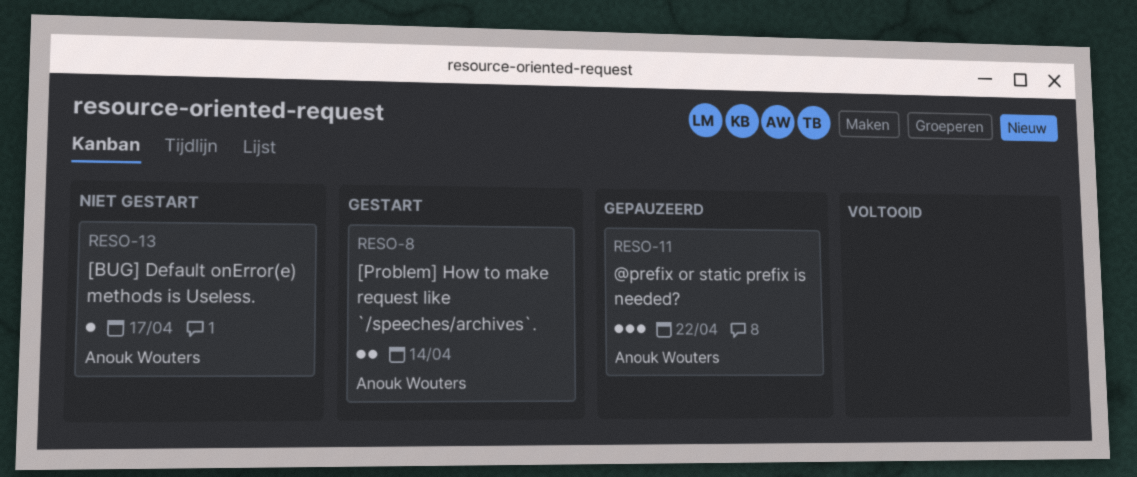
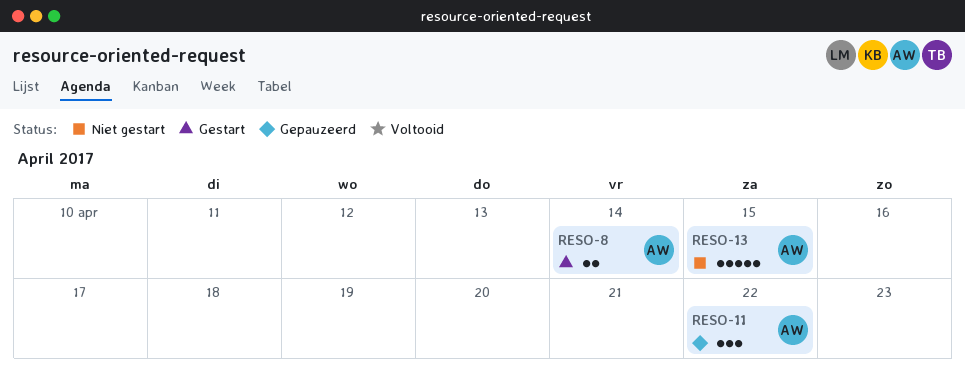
RESO-13, estimate: 1 -> 5
RESO-13, due: Apr 17 -> Apr 15

